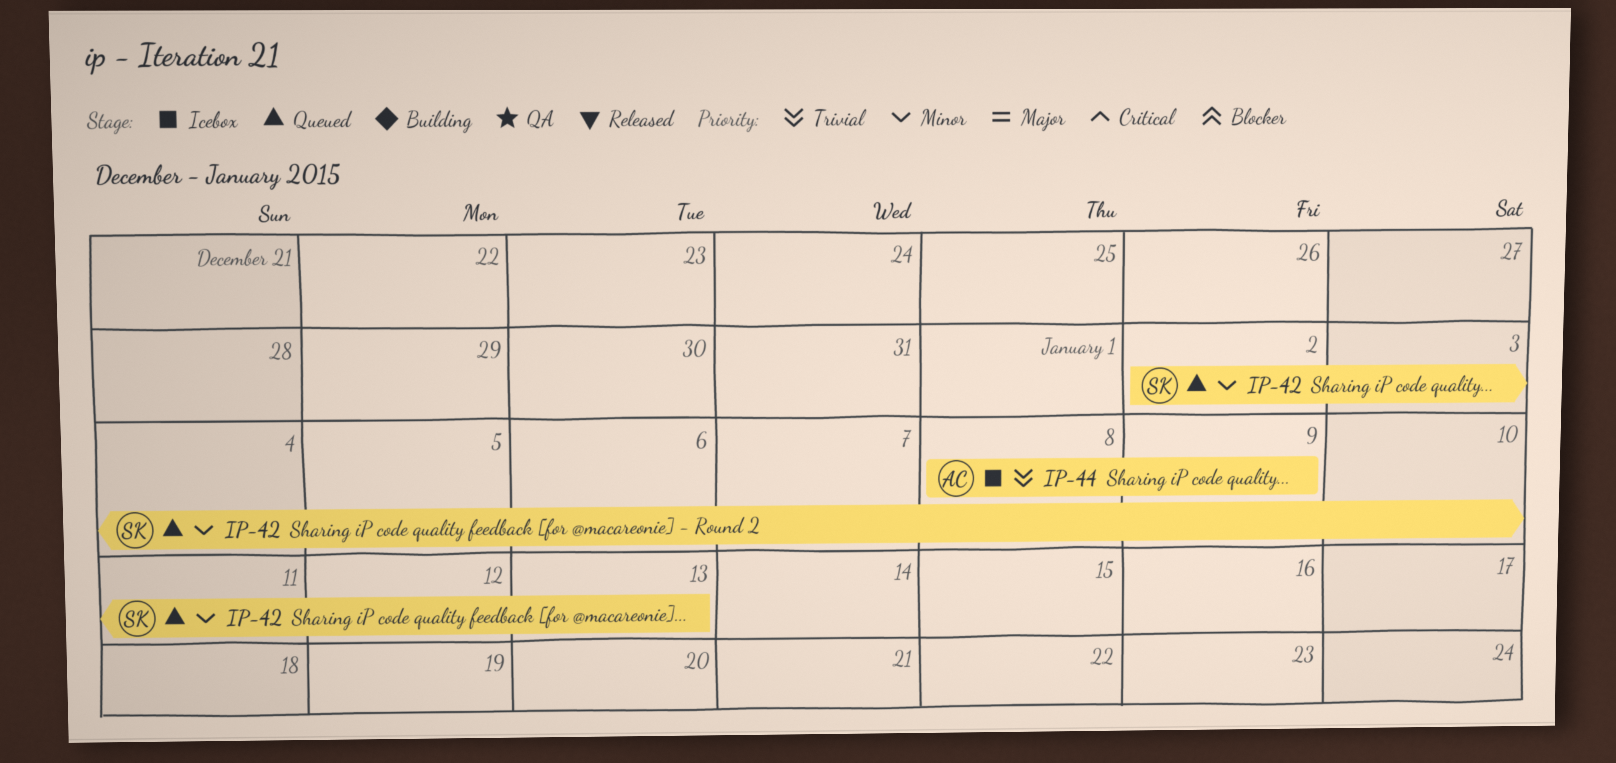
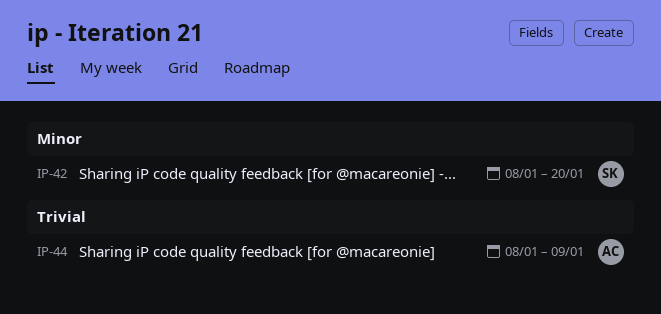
IP-42, start: Jan 2 -> Jan 8
IP-42, due: Jan 13 -> Jan 20

